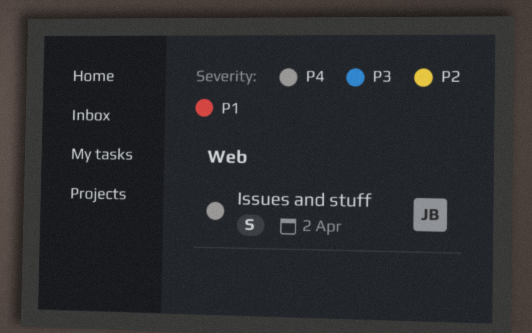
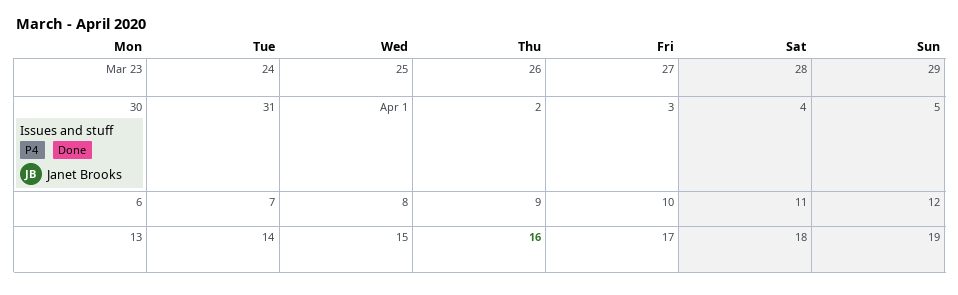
Issues and stuff, due: Apr 2 -> Mar 30

